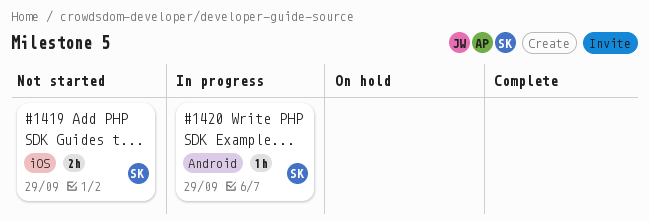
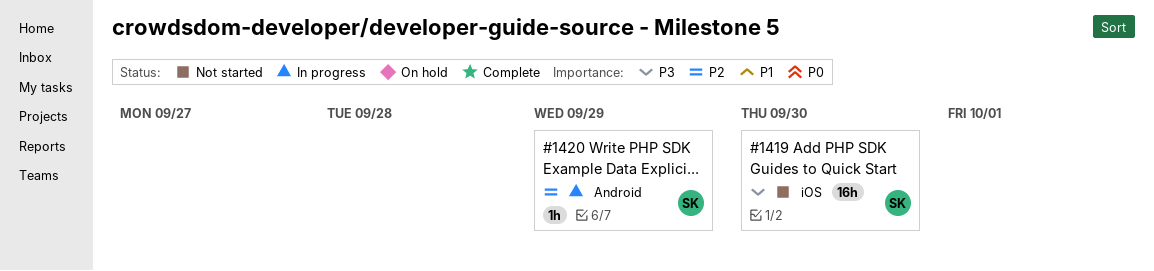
#1419, estimate: 2h -> 16h
#1419, due: Sep 29 -> Sep 30

